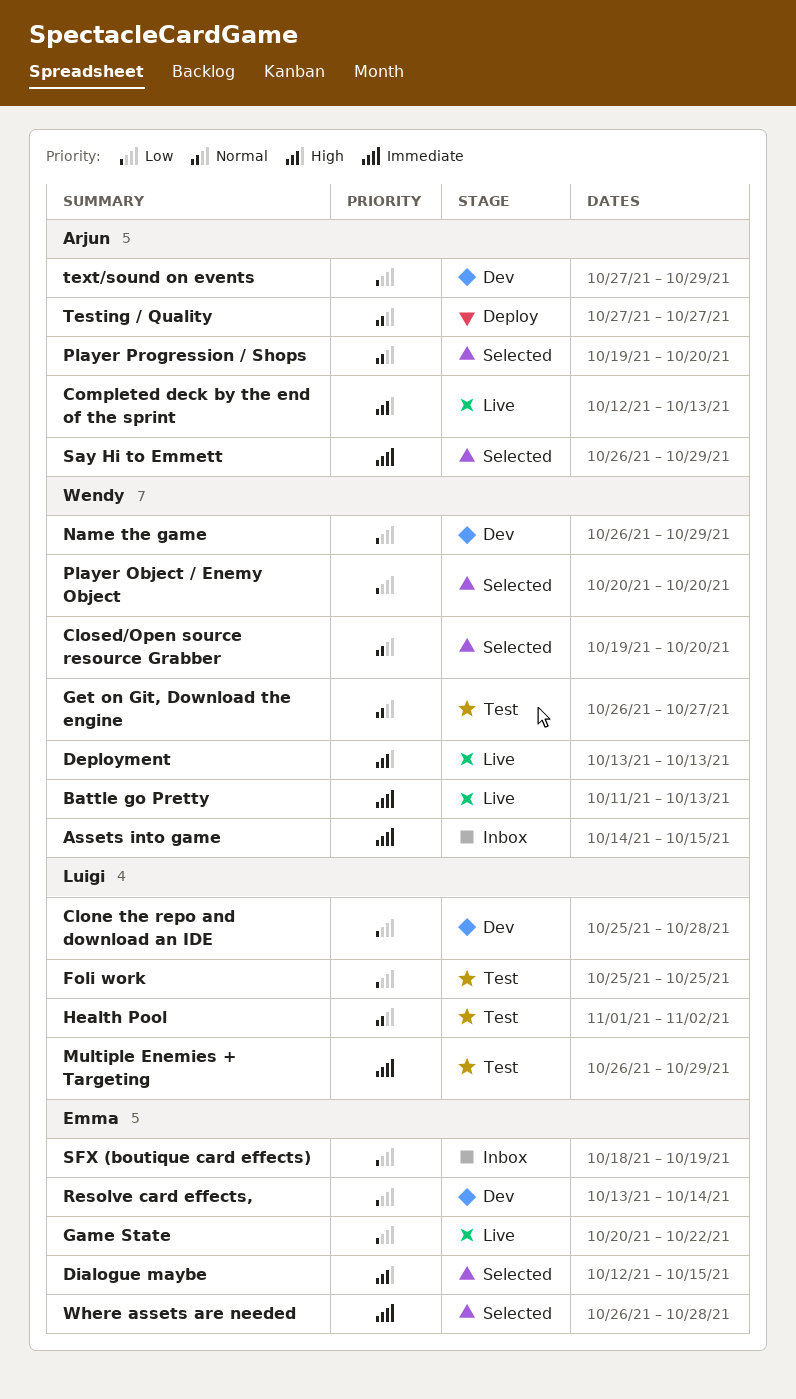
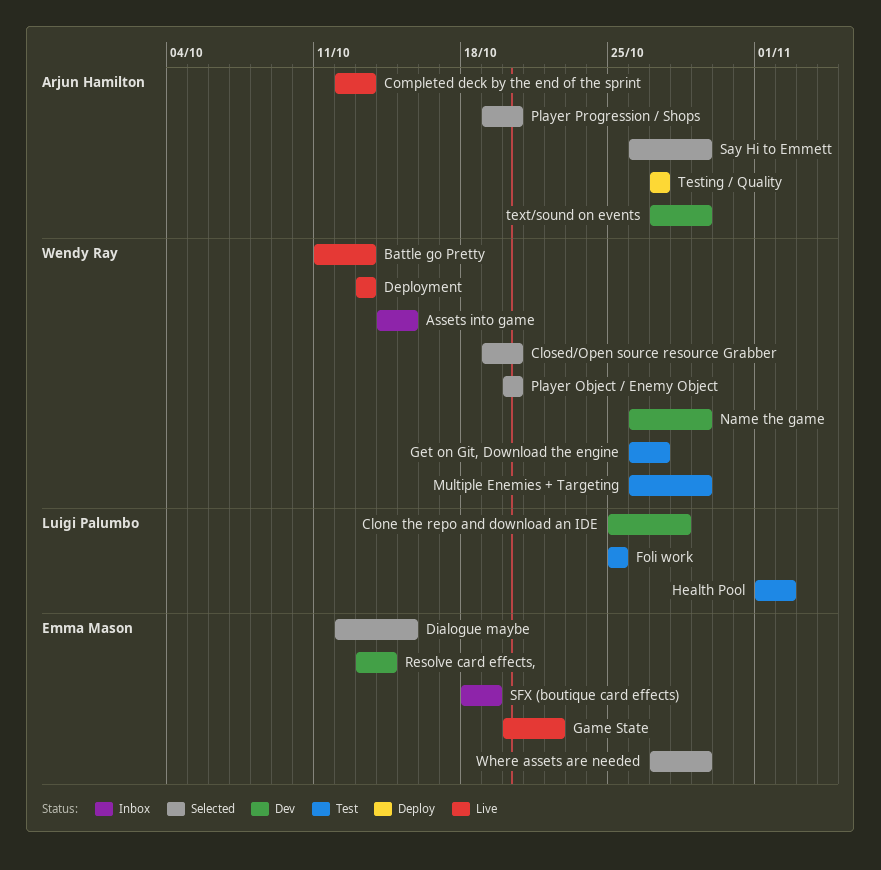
Multiple Enemies + Targeting, owner: Luigi Palumbo -> Wendy Ray
Where assets are needed, start: Oct 26 -> Oct 27
Where assets are needed, due: Oct 28 -> Oct 29

